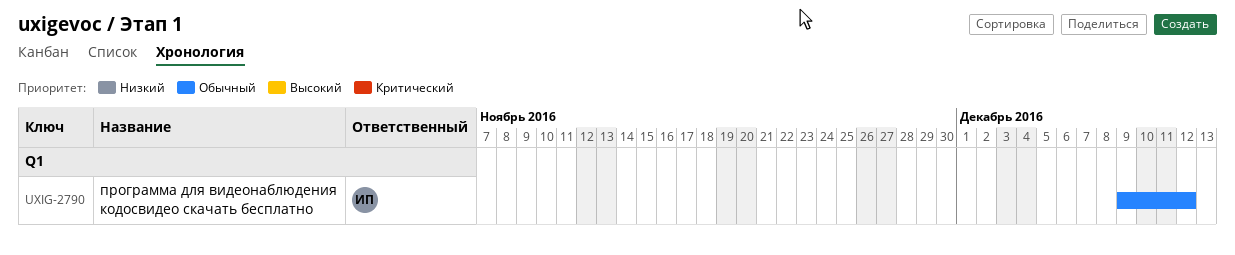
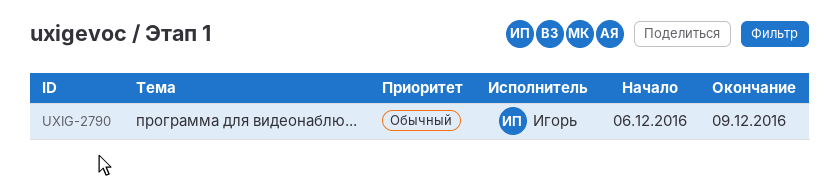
UXIG-2790, start: Dec 9 -> Dec 6
UXIG-2790, due: Dec 12 -> Dec 9

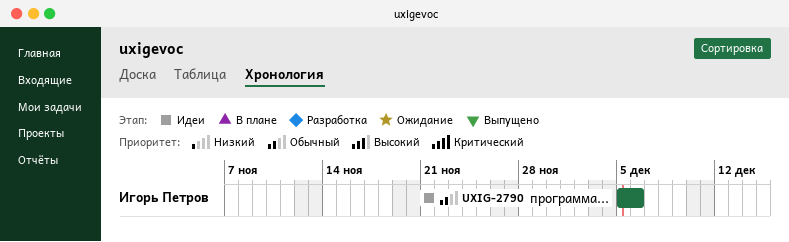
UXIG-2790, start: Dec 6 -> Dec 5
UXIG-2790, due: Dec 9 -> Dec 6

